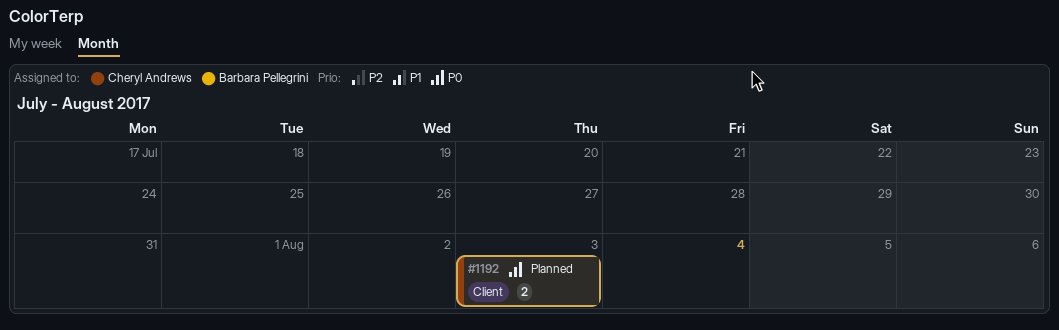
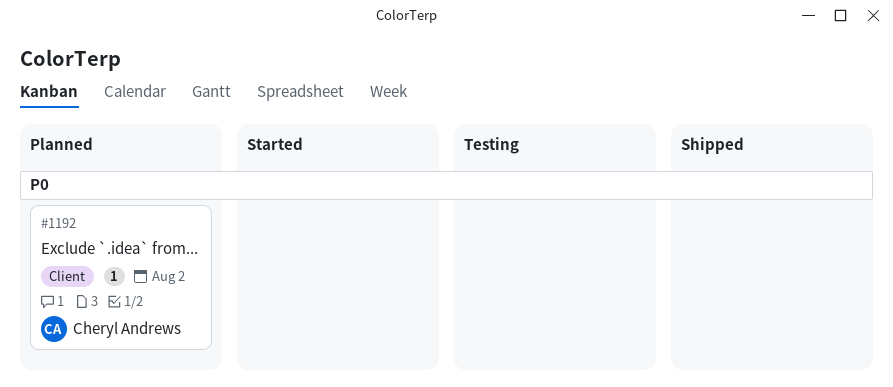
#1192, estimate: 2 -> 1
#1192, due: Aug 3 -> Aug 2

